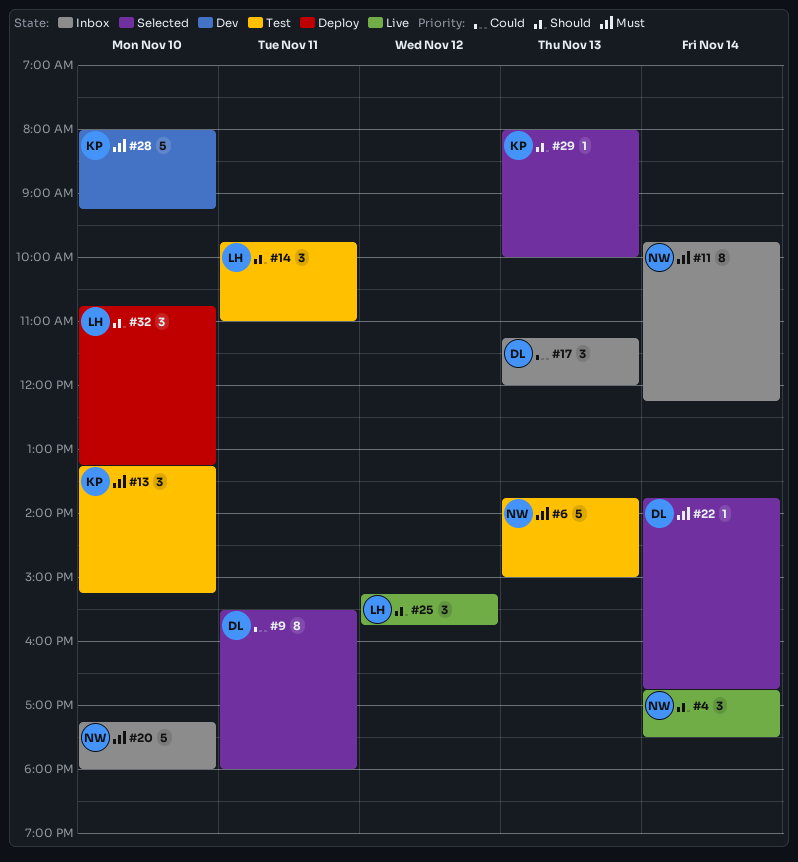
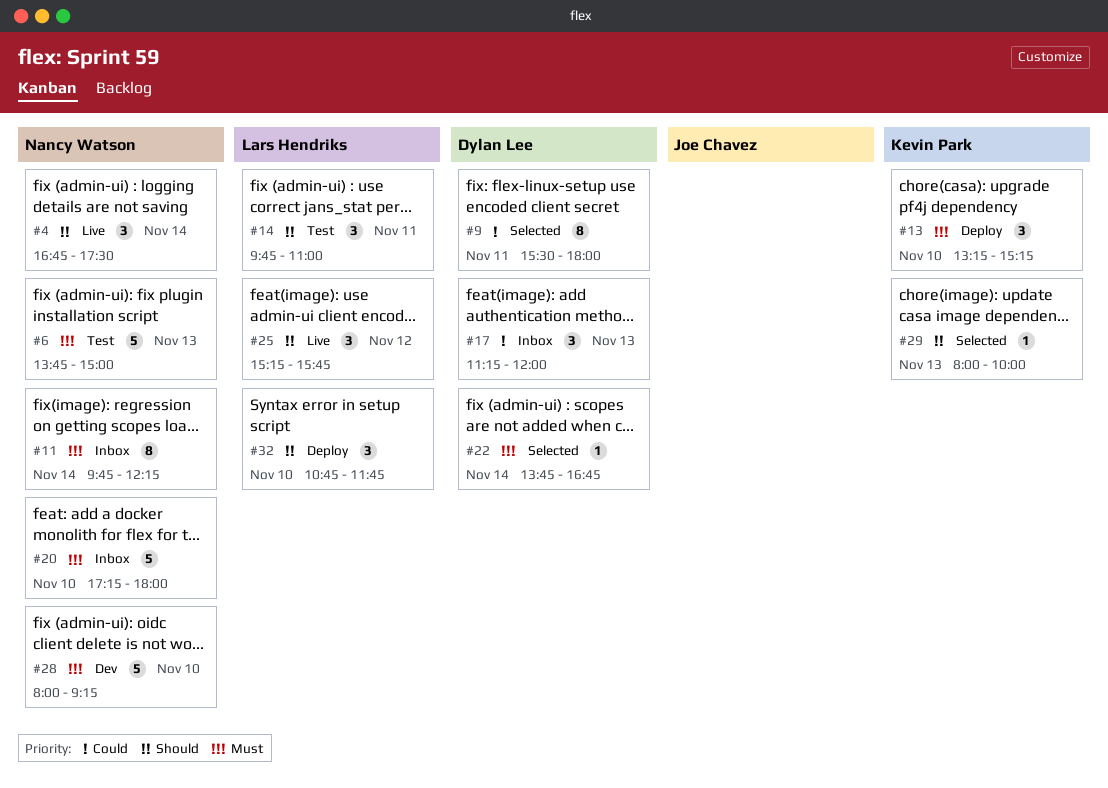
#13, status: Test -> Deploy
#28, owner: Kevin Park -> Nancy Watson
#32, ends: 13:15 -> 11:45

